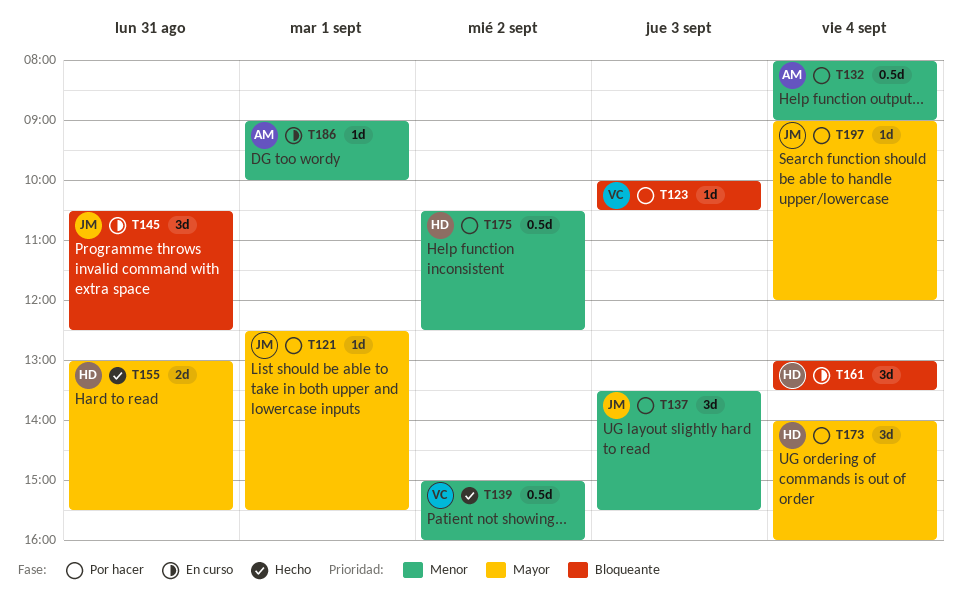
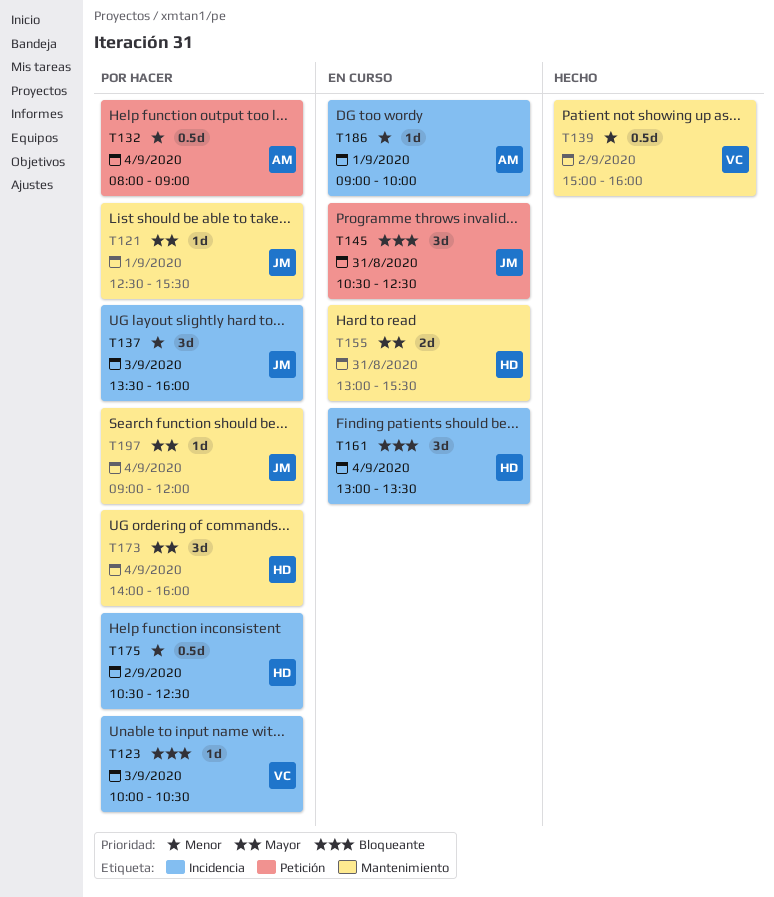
T137, ends: 15:30 -> 16:00
T155, status: Hecho -> En curso

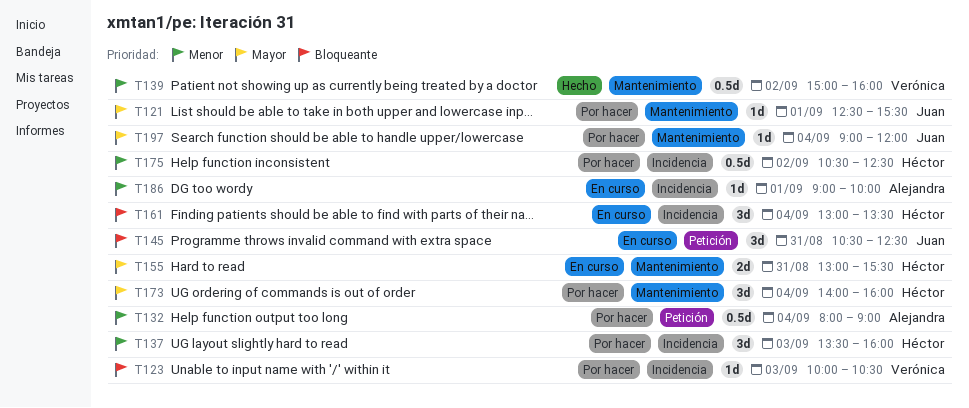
T137, owner: Juan -> Héctor

